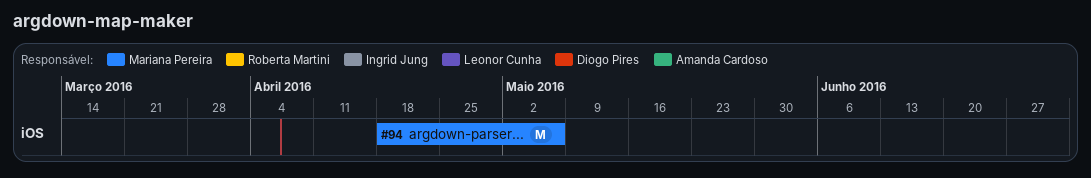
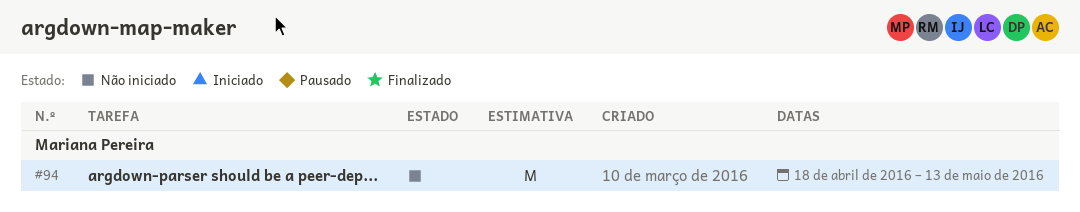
#94, due: May 6 -> May 13

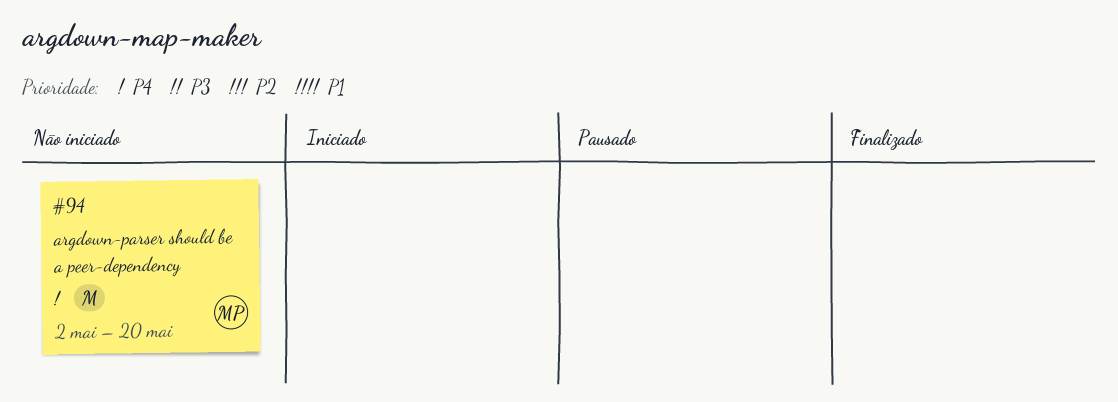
#94, start: Apr 18 -> May 2
#94, due: May 13 -> May 20

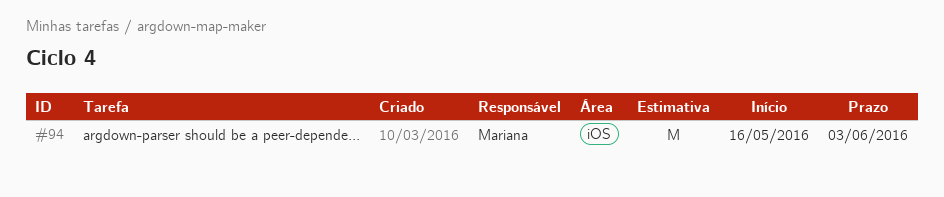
#94, start: May 2 -> May 16
#94, due: May 20 -> Jun 3

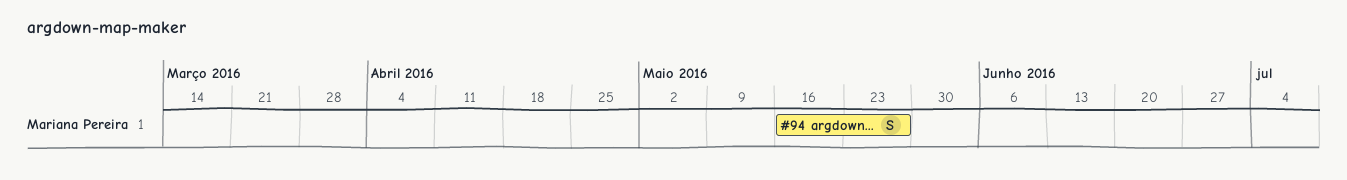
#94, estimate: M -> S
#94, due: Jun 3 -> May 27

